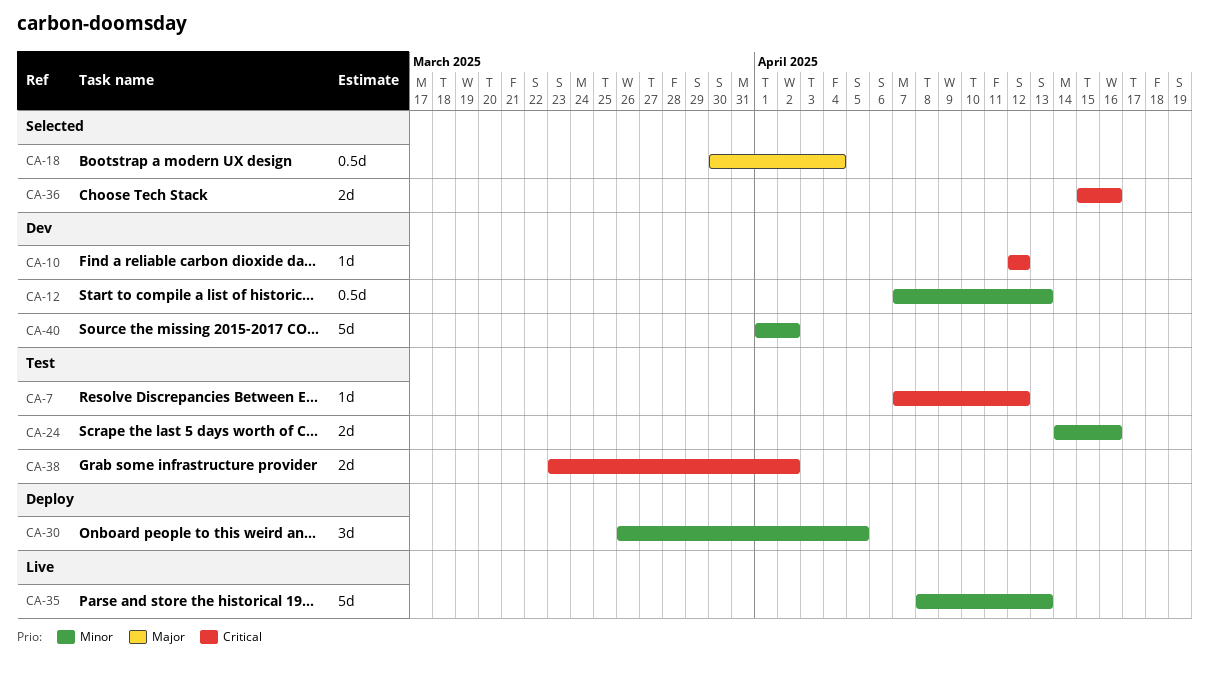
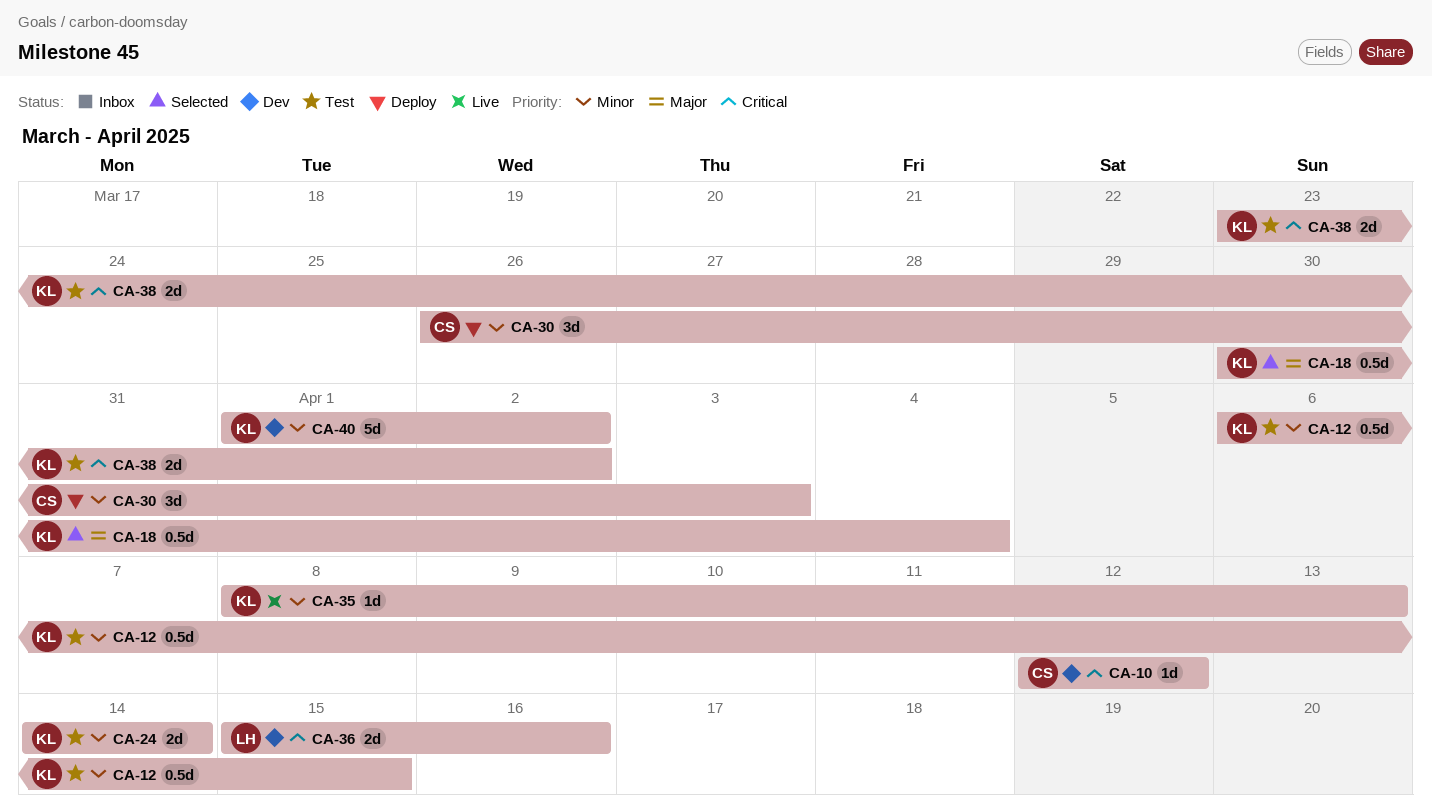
CA-7: present -> none
CA-12, status: Dev -> Test
CA-12, start: Apr 7 -> Apr 6
CA-12, due: Apr 13 -> Apr 15
CA-24, due: Apr 16 -> Apr 14
CA-30, due: Apr 5 -> Apr 3
CA-35, estimate: 5d -> 1d
CA-36, status: Selected -> Dev

